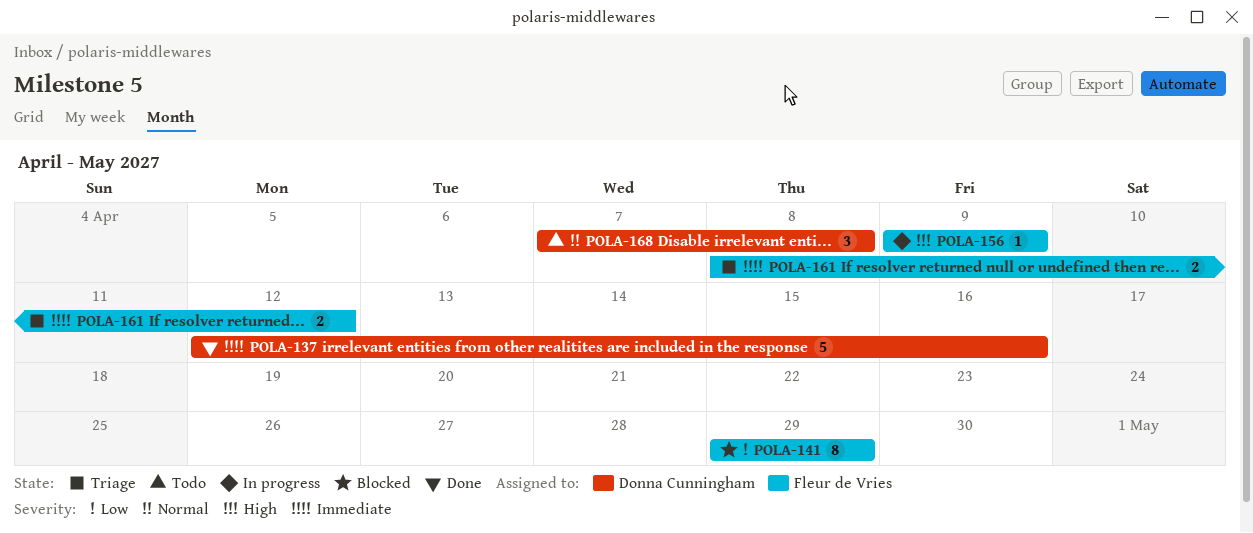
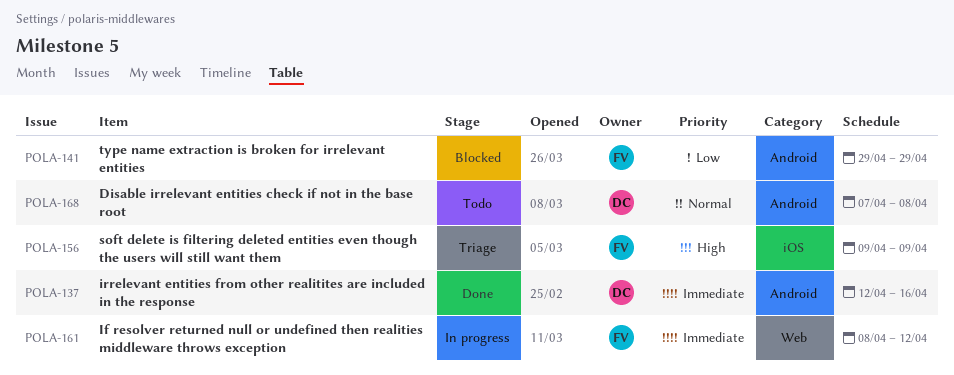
POLA-156, status: In progress -> Triage
POLA-161, status: Triage -> In progress

